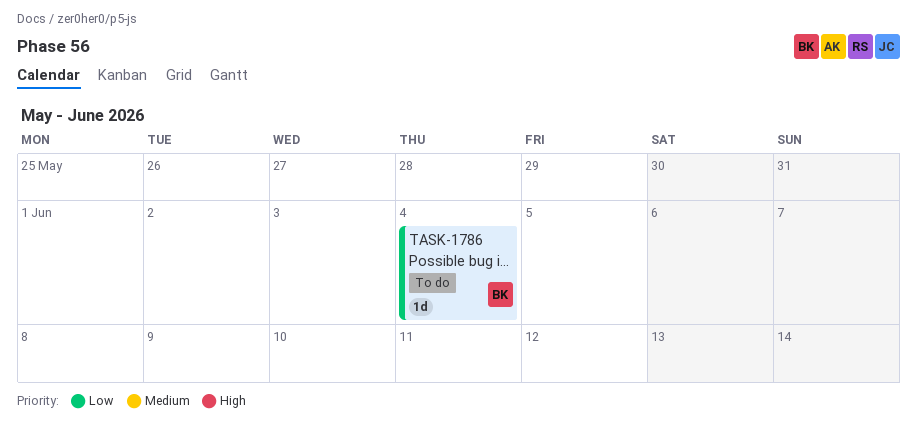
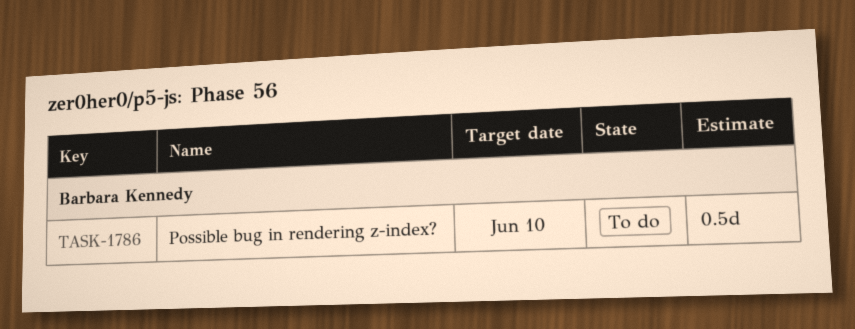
TASK-1786, estimate: 1d -> 0.5d
TASK-1786, due: Jun 4 -> Jun 10

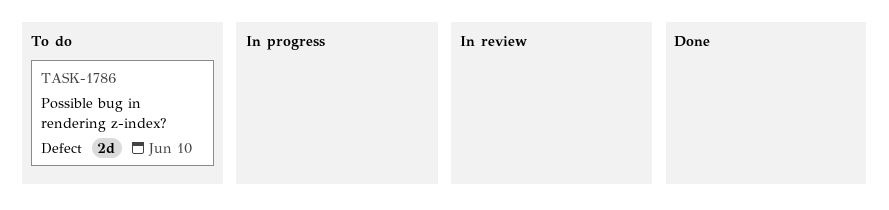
TASK-1786, estimate: 0.5d -> 2d

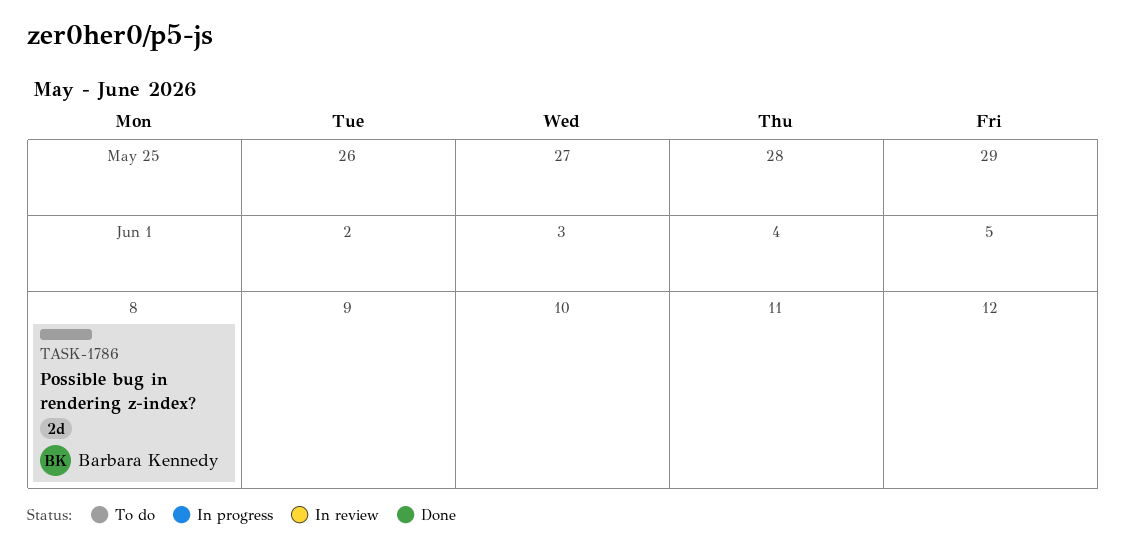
TASK-1786, due: Jun 10 -> Jun 8

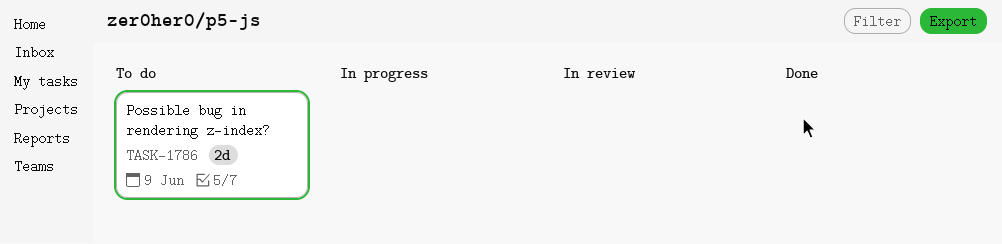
TASK-1786, due: Jun 8 -> Jun 9

